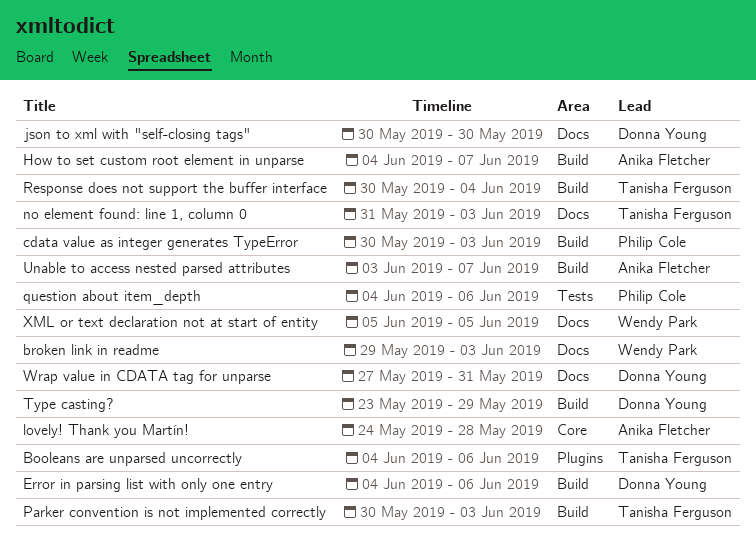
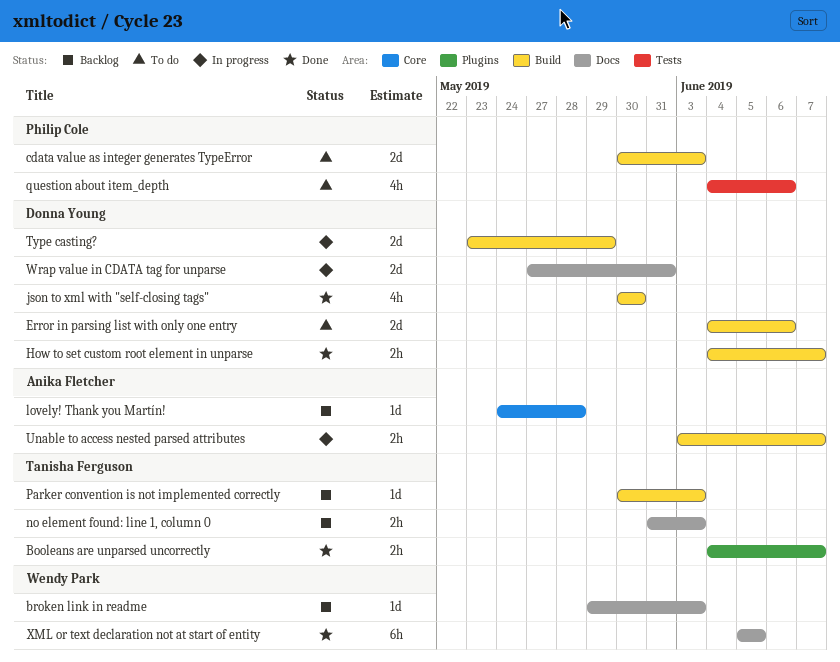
Booleans are unparsed uncorrectly, due: Jun 6 -> Jun 7
How to set custom root element in unparse, owner: Anika Fletcher -> Donna Young
json to xml with "self-closing tags", label: Docs -> Build
Response does not support the buffer interface: present -> none

